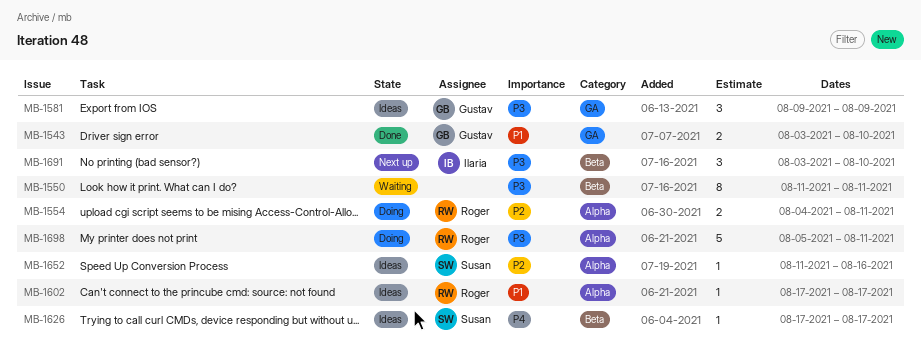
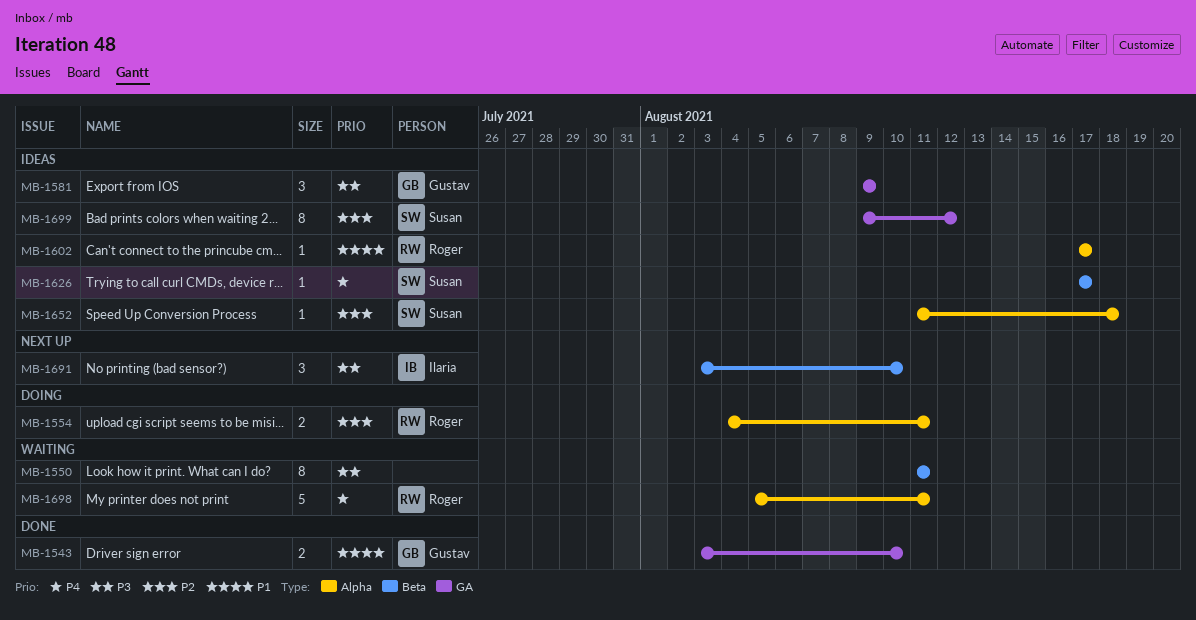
MB-1652, due: Aug 16 -> Aug 18
MB-1698, status: Doing -> Waiting
MB-1698, priority: P3 -> P4
MB-1699: none -> present

